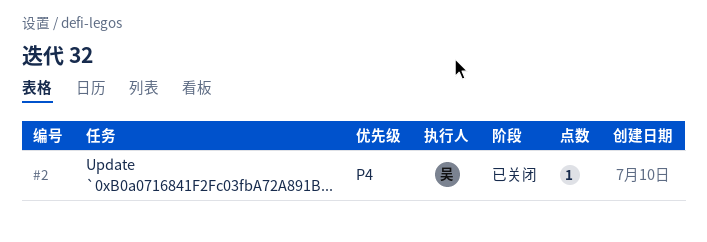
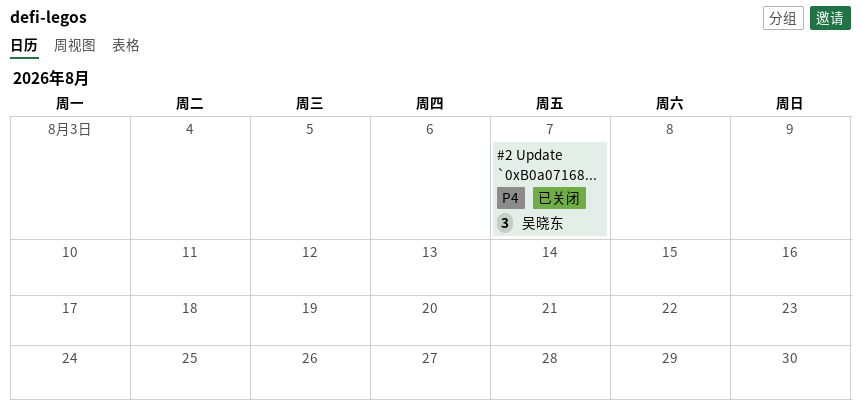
#2, estimate: 1 -> 3

